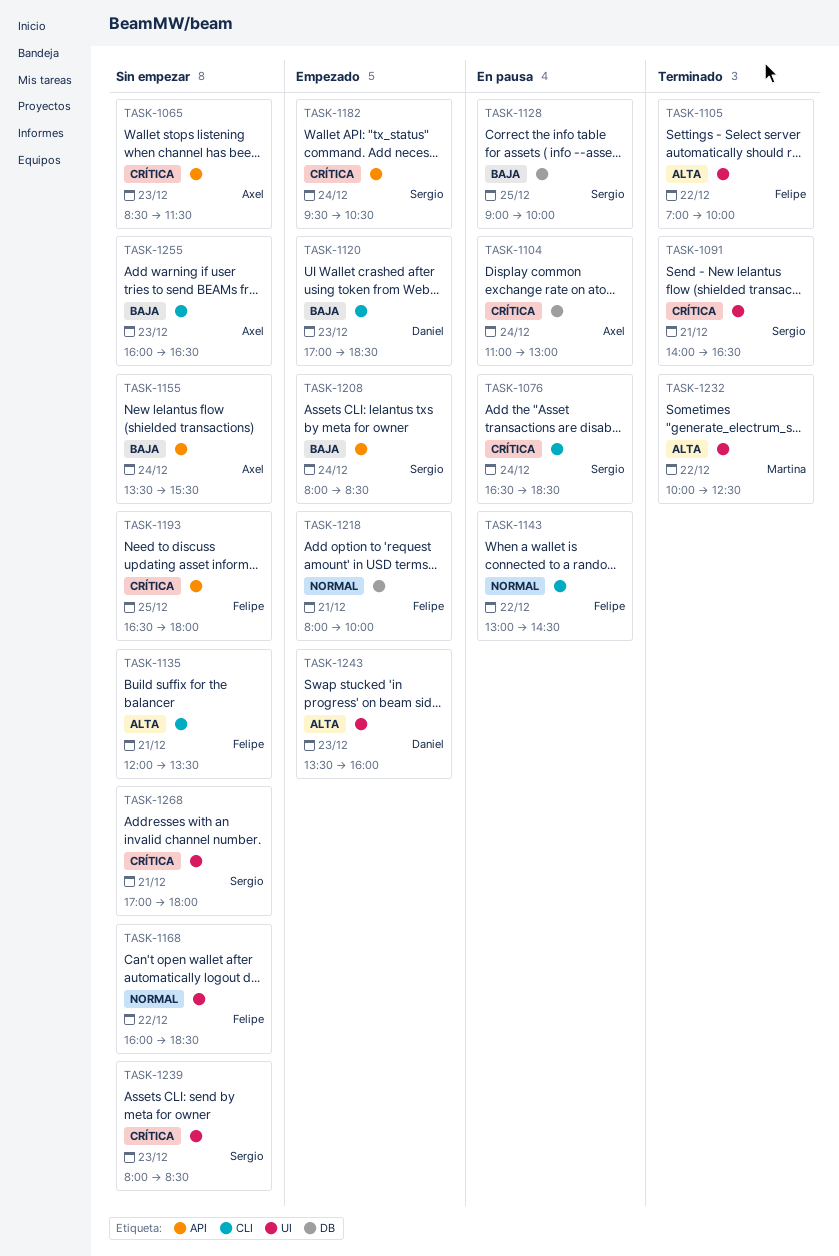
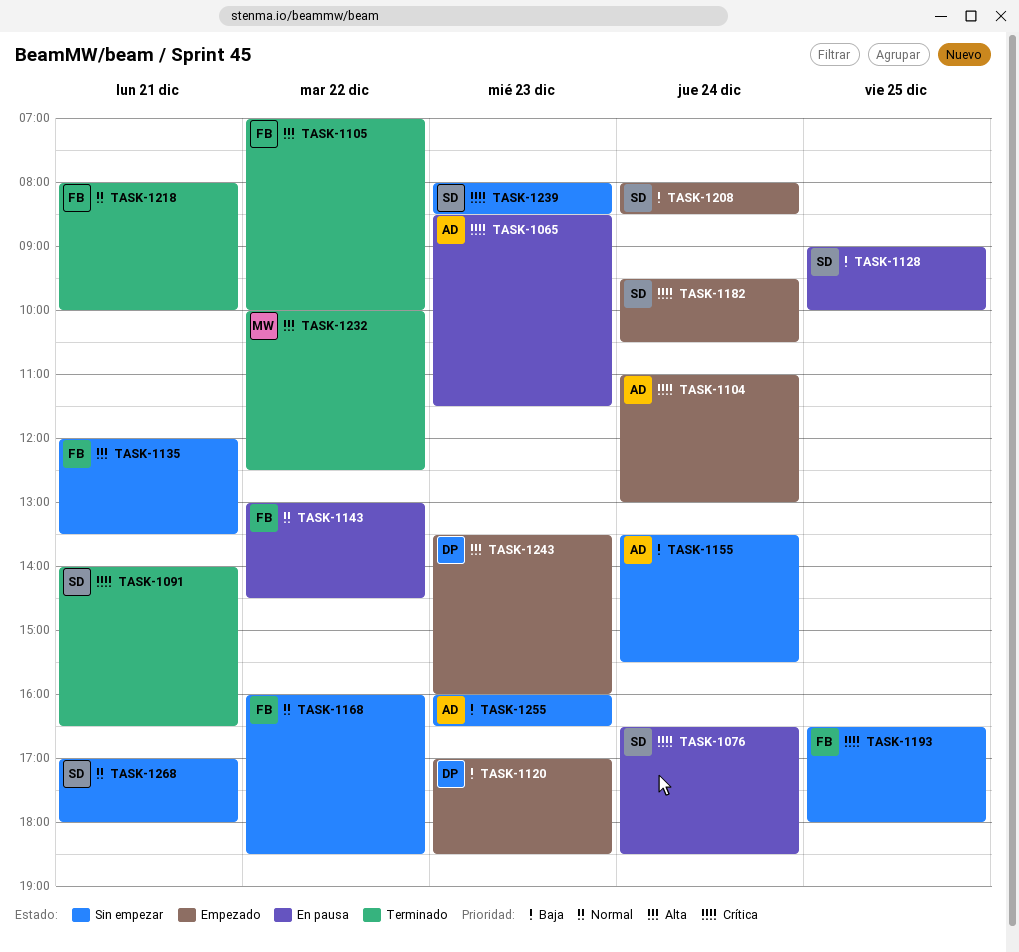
TASK-1065, status: Sin empezar -> En pausa
TASK-1104, status: En pausa -> Empezado
TASK-1218, status: Empezado -> Terminado
TASK-1268, priority: Crítica -> Normal

